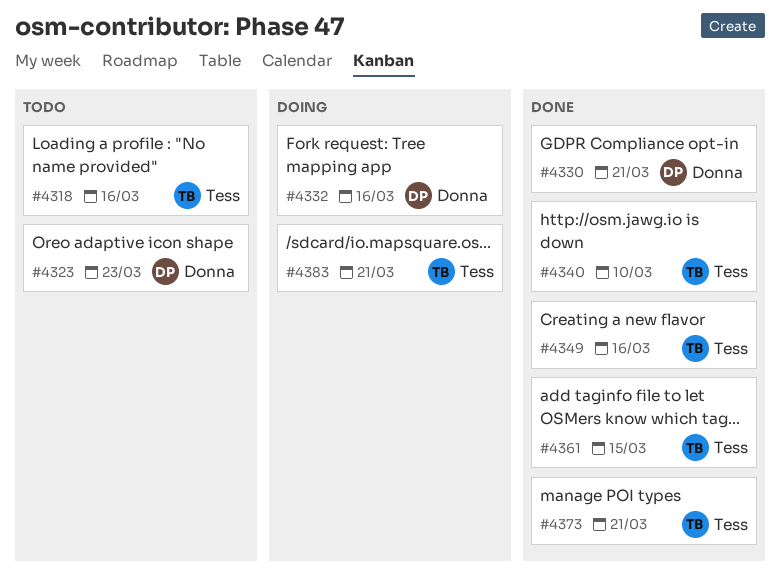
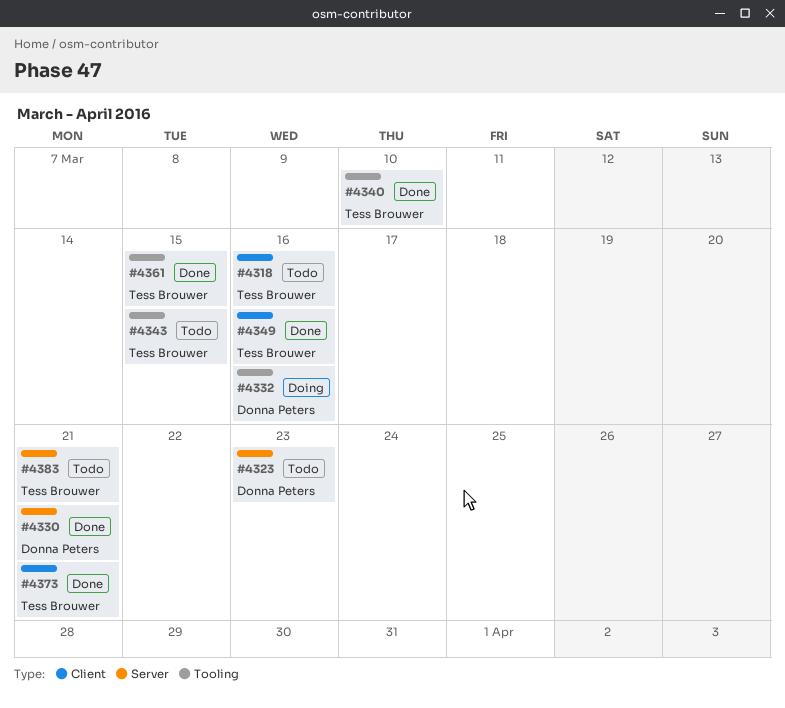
#4343: none -> present
#4383, status: Doing -> Todo

